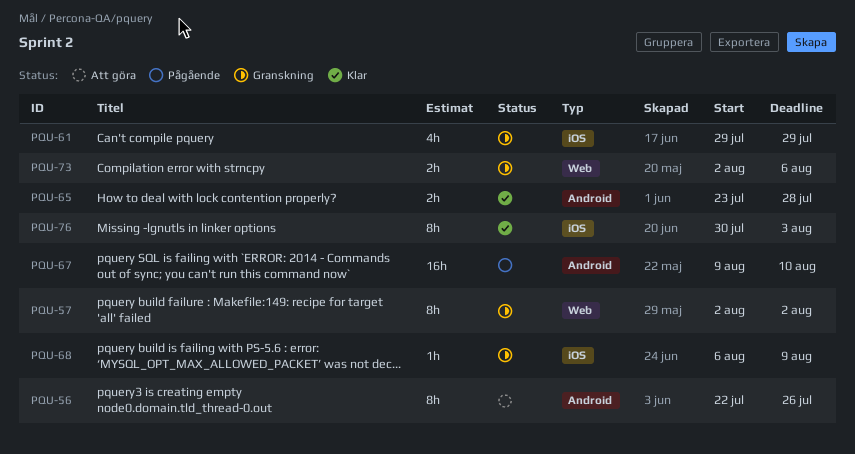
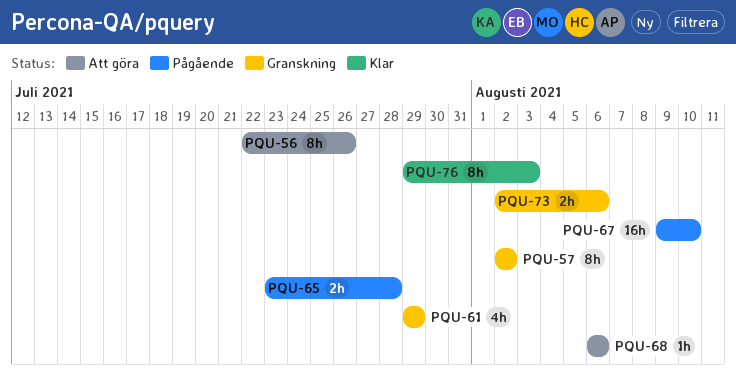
PQU-65, status: Klar -> Pågående
PQU-68, status: Granskning -> Att göra
PQU-68, due: Aug 9 -> Aug 6
PQU-76, start: Jul 30 -> Jul 29

